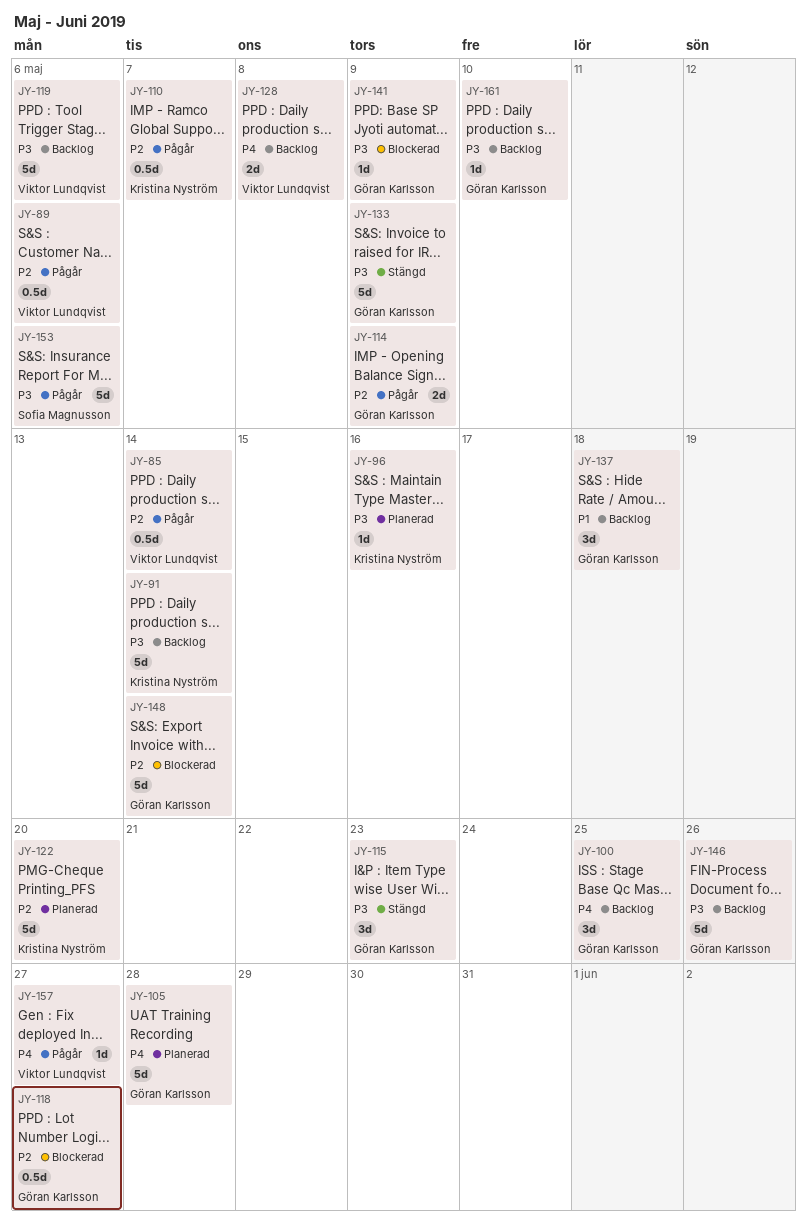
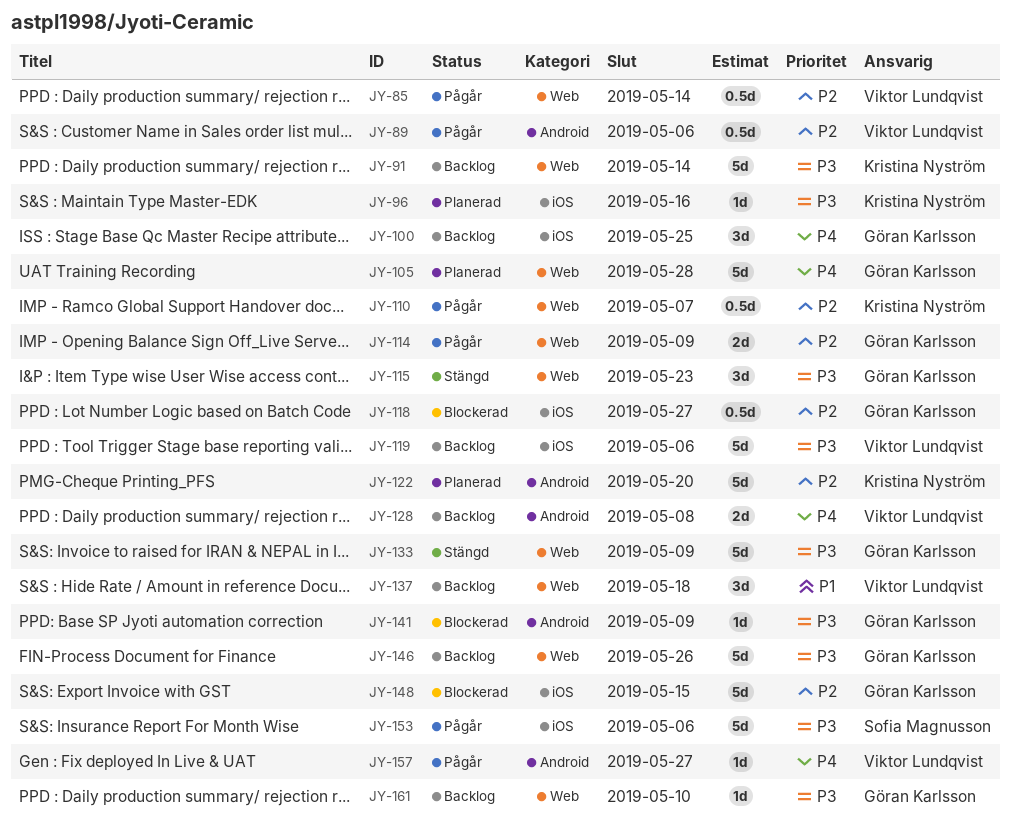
JY-137, owner: Göran Karlsson -> Viktor Lundqvist
JY-148, due: May 14 -> May 15

